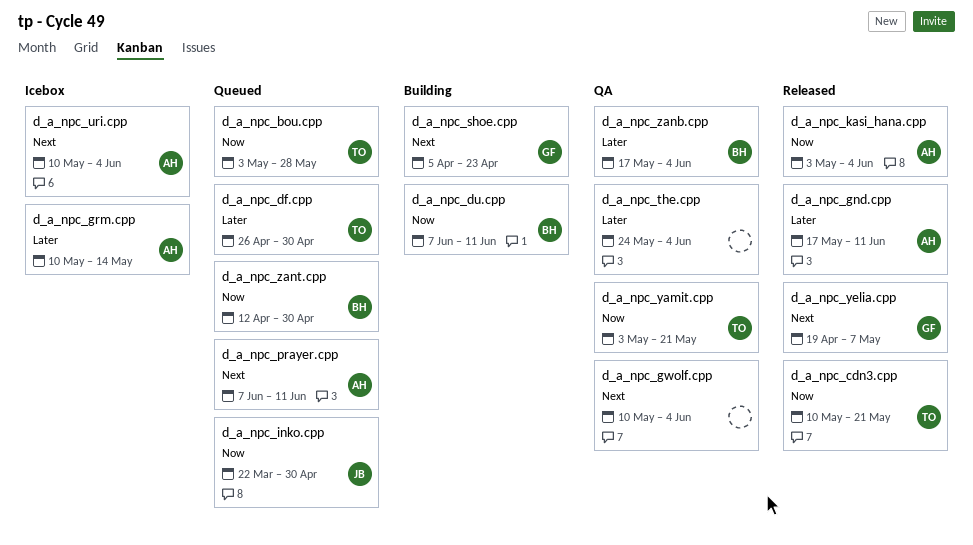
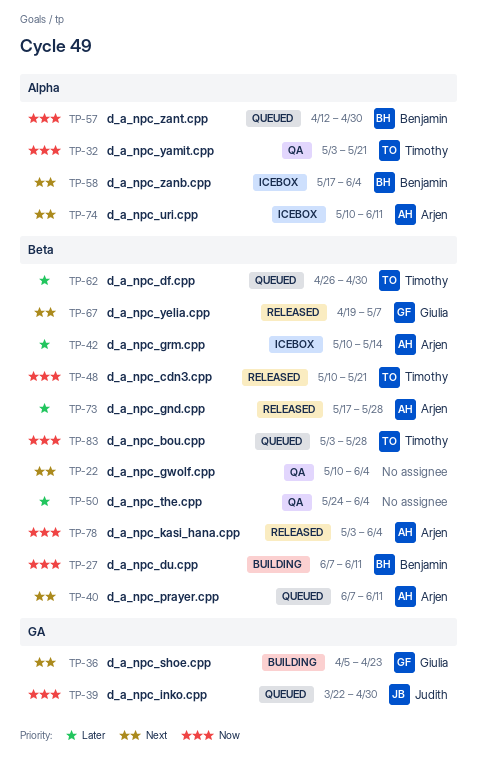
d_a_npc_gnd.cpp, due: Jun 11 -> May 28
d_a_npc_uri.cpp, due: Jun 4 -> Jun 11
d_a_npc_zanb.cpp, status: QA -> Icebox
d_a_npc_zanb.cpp, priority: Later -> Next

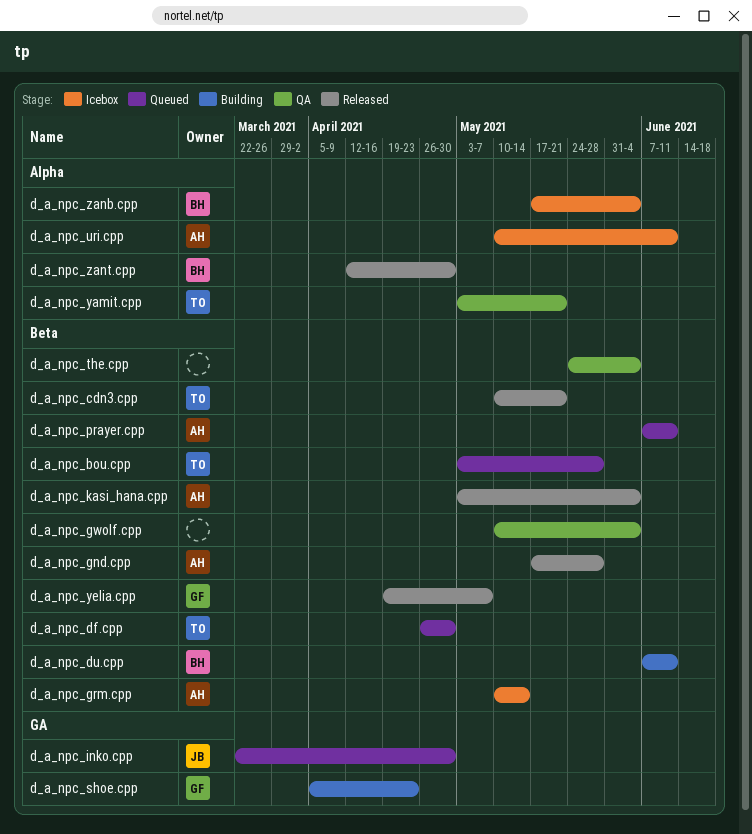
d_a_npc_zant.cpp, status: Queued -> Released

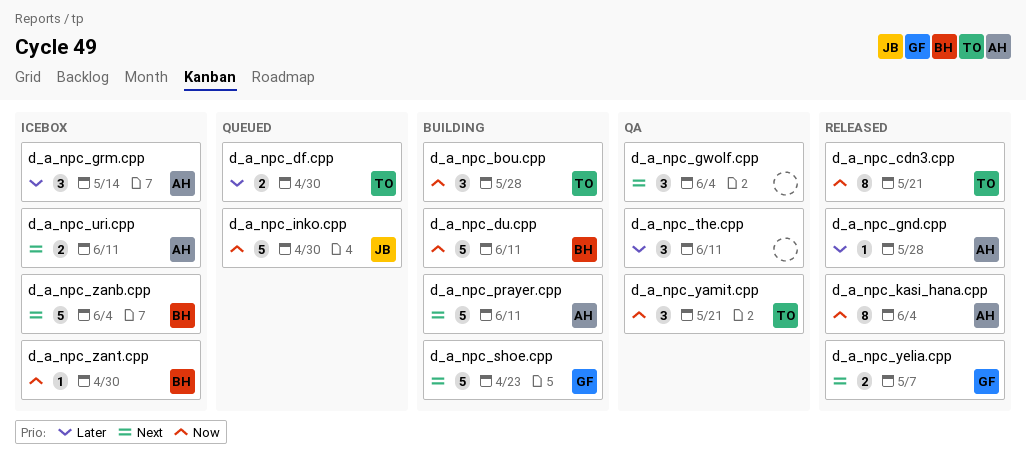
d_a_npc_bou.cpp, status: Queued -> Building
d_a_npc_prayer.cpp, status: Queued -> Building
d_a_npc_the.cpp, due: Jun 4 -> Jun 11
d_a_npc_zant.cpp, status: Released -> Icebox

